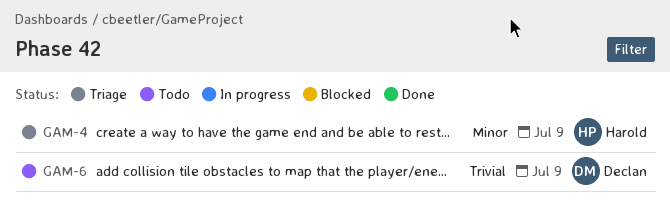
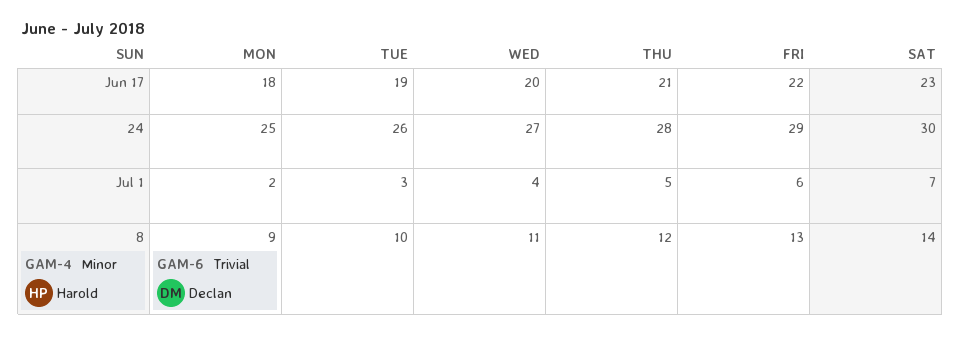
GAM-4, due: Jul 9 -> Jul 8

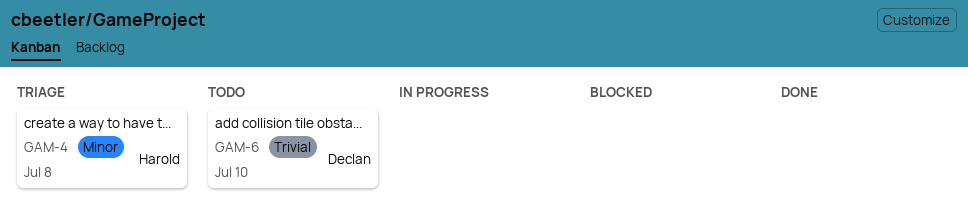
GAM-6, due: Jul 9 -> Jul 10

